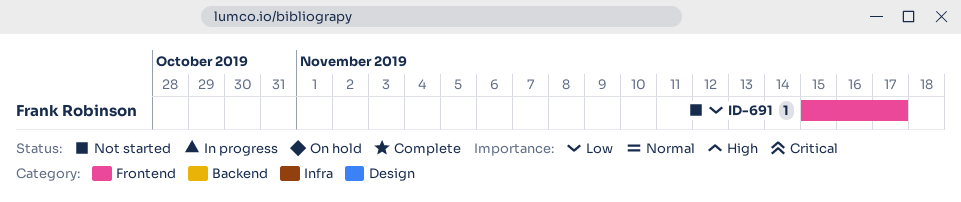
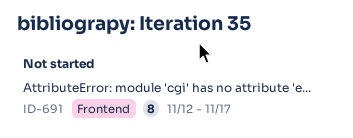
ID-691, estimate: 1 -> 8
ID-691, start: Nov 15 -> Nov 12

